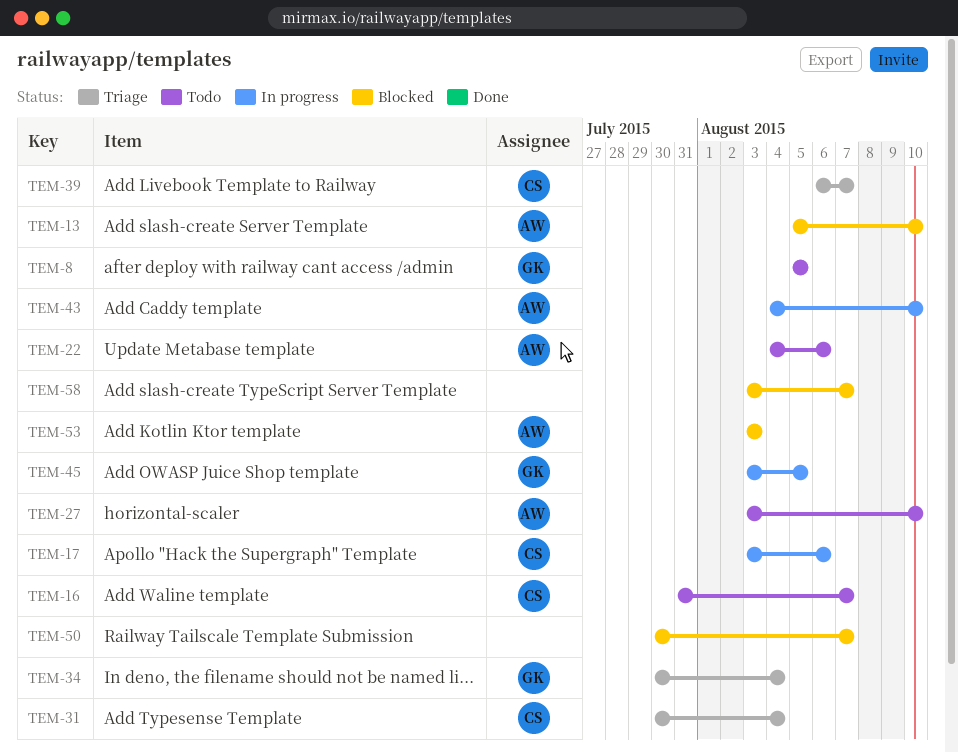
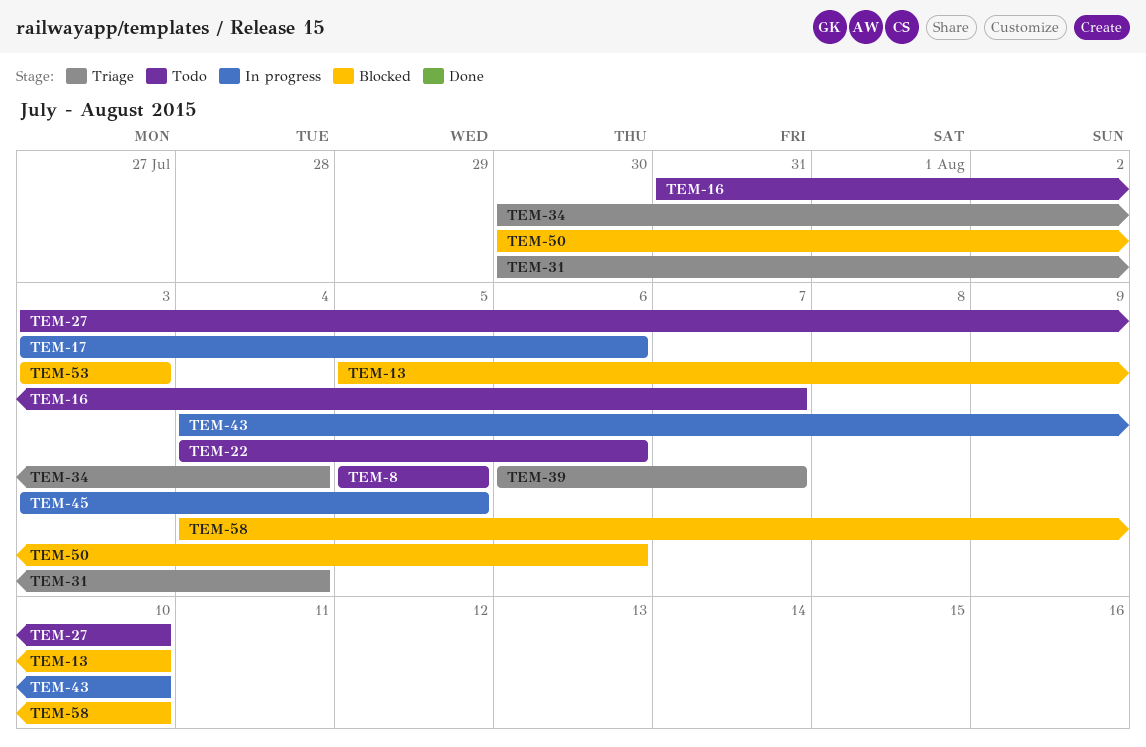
TEM-50, due: Aug 7 -> Aug 6
TEM-58, start: Aug 3 -> Aug 4
TEM-58, due: Aug 7 -> Aug 10

